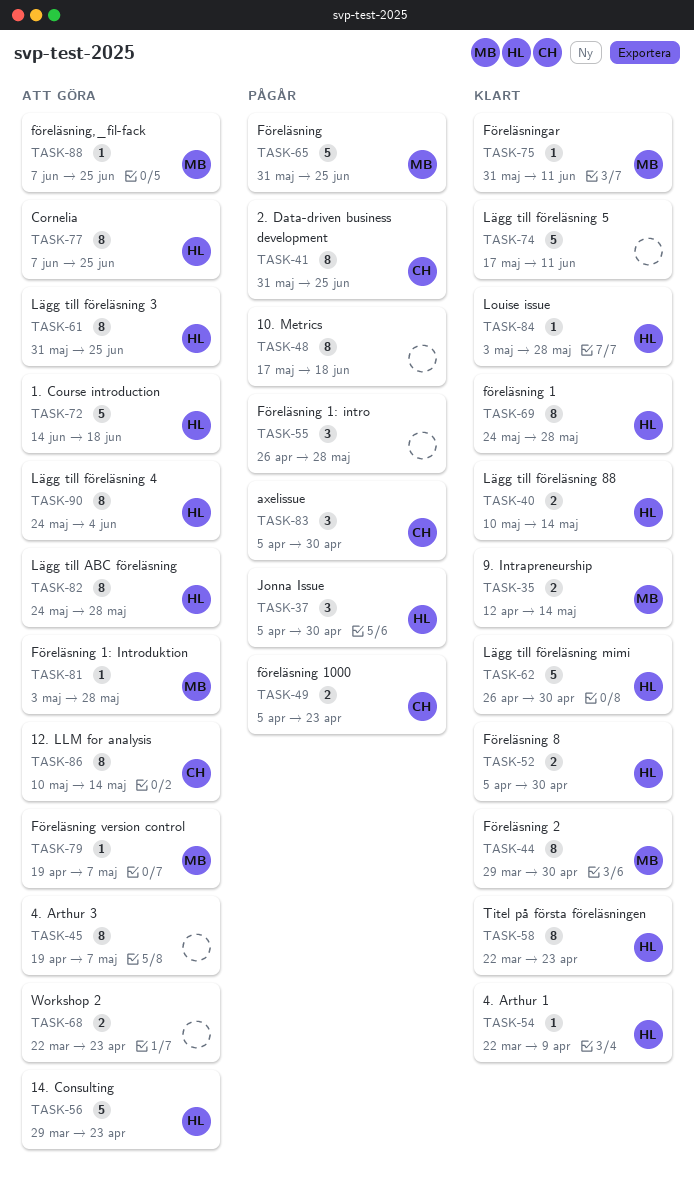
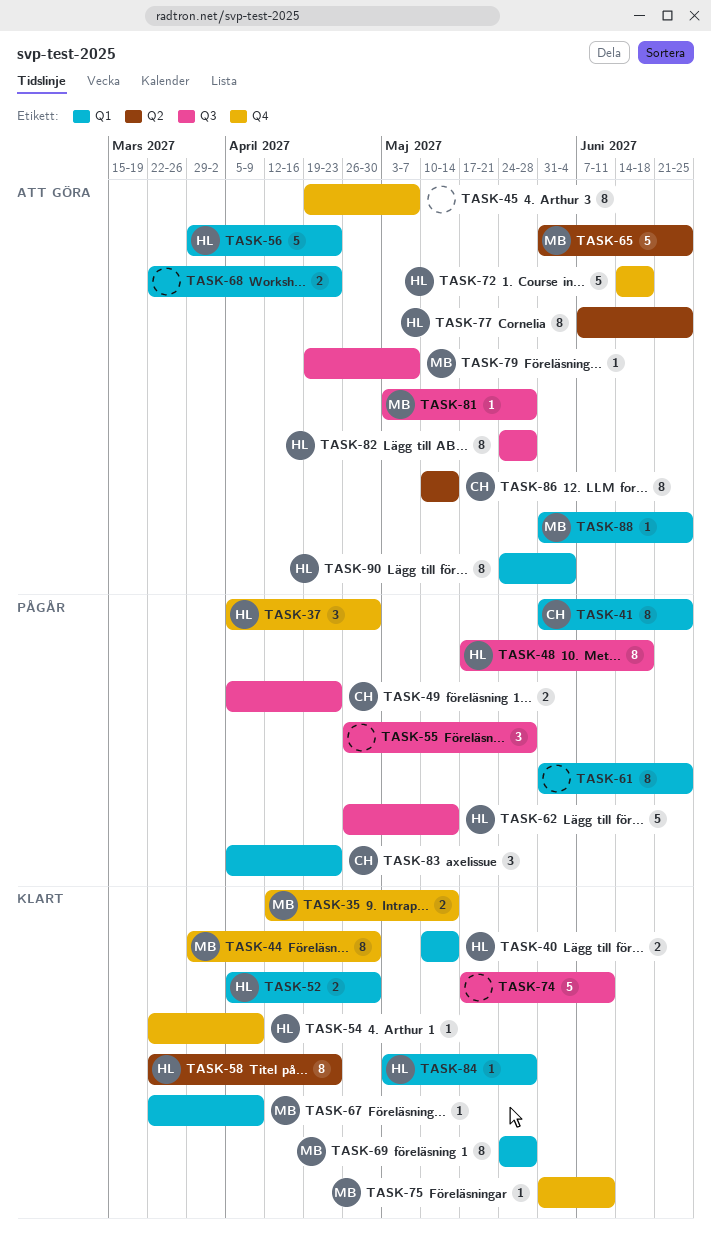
TASK-48, owner: none -> HL
TASK-61, status: Att göra -> Pågår
TASK-61, owner: HL -> none
TASK-62, status: Klart -> Pågår
TASK-62, due: Apr 30 -> May 14
TASK-65, status: Pågår -> Att göra
TASK-67: none -> present
TASK-69, owner: HL -> MB
TASK-83, due: Apr 30 -> Apr 23
TASK-88, start: Jun 7 -> May 31

